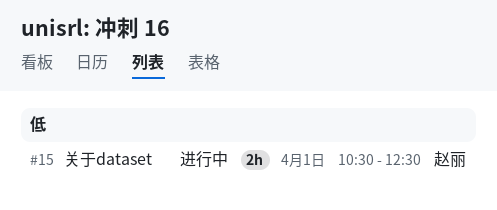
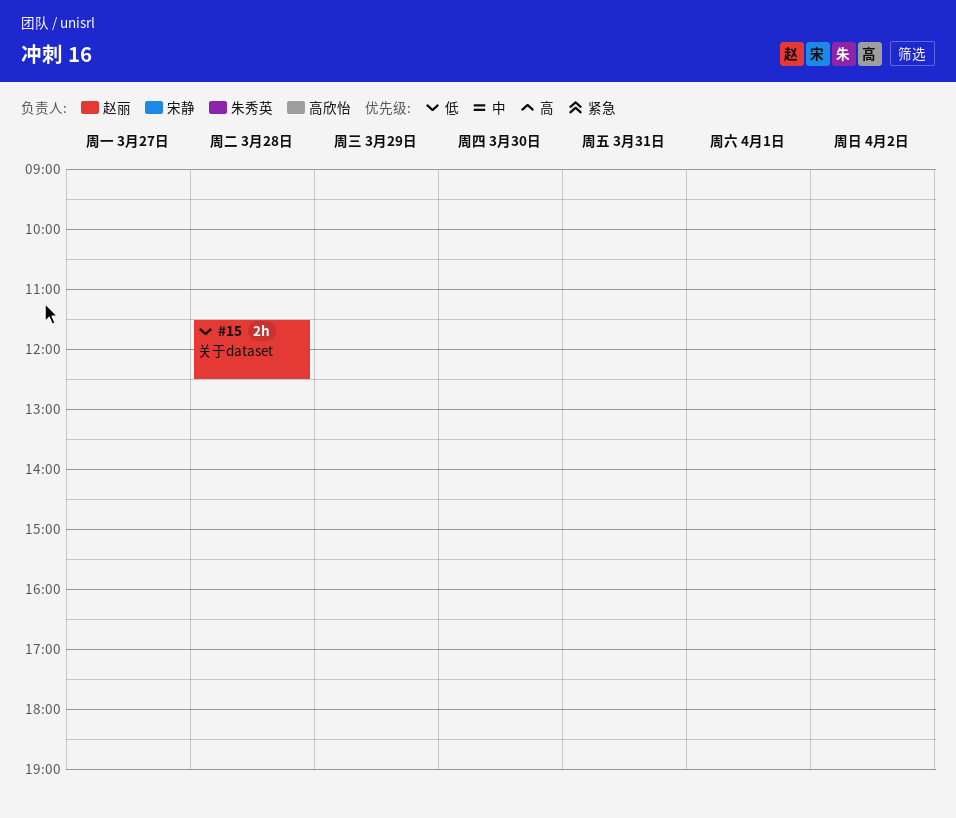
#15, day: Apr 1 -> Mar 28
#15, begins: 10:30 -> 11:30

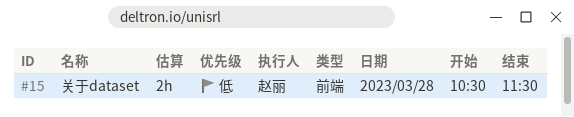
#15, begins: 11:30 -> 10:30
#15, ends: 12:30 -> 11:30

